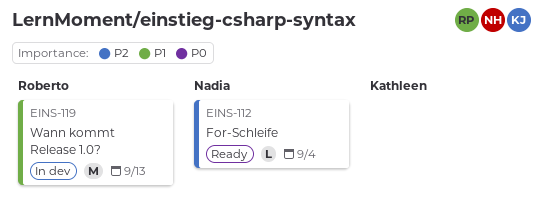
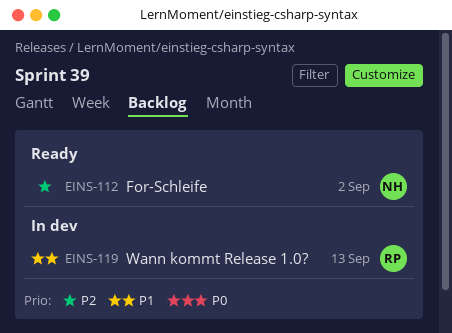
EINS-112, due: Sep 4 -> Sep 2

